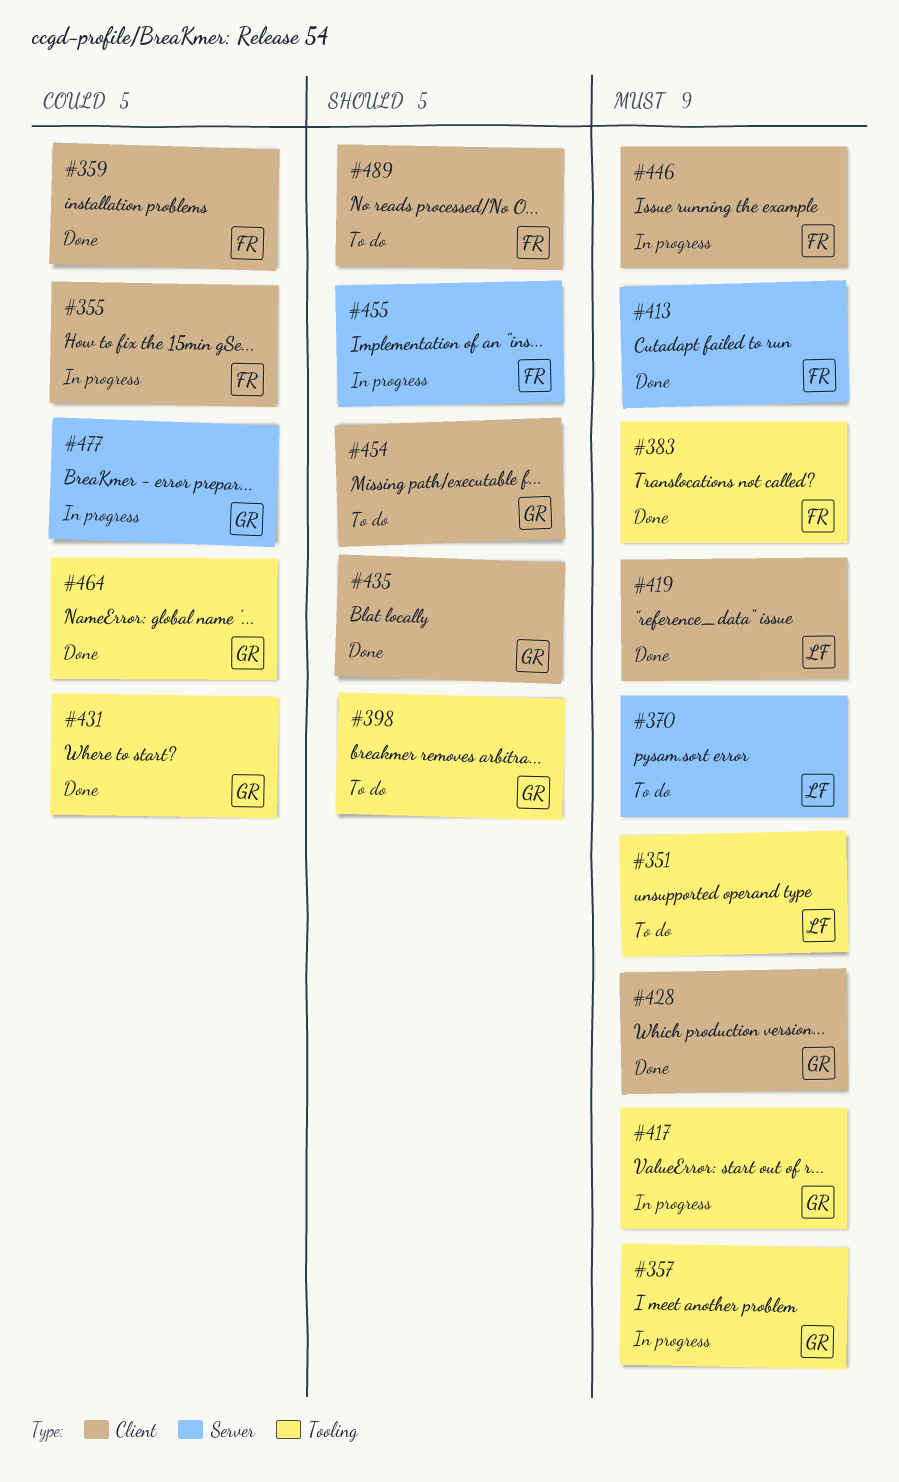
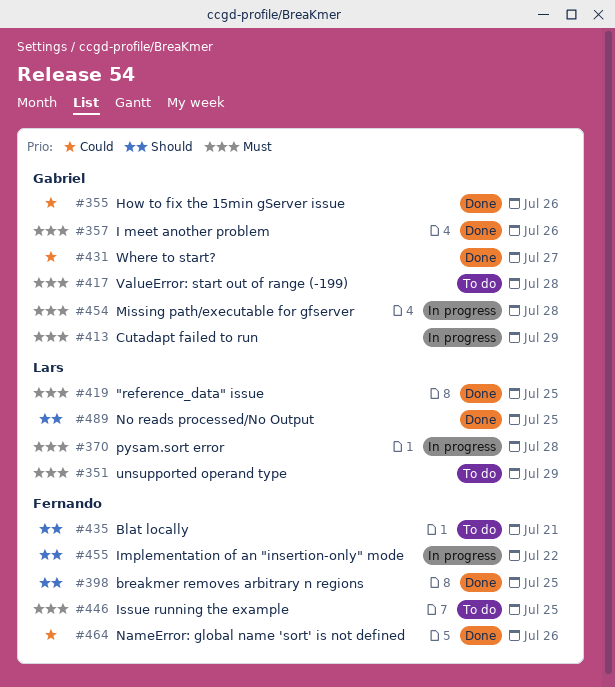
#355, status: In progress -> Done
#355, owner: Fernando -> Gabriel
#357, status: In progress -> Done
#359: present -> none
#370, status: To do -> In progress
#383: present -> none
#398, status: To do -> Done
#398, owner: Gabriel -> Fernando
#413, status: Done -> In progress
#413, owner: Fernando -> Gabriel
#417, status: In progress -> To do
#428: present -> none
#435, status: Done -> To do
#435, owner: Gabriel -> Fernando
#446, status: In progress -> To do
#454, status: To do -> In progress
#454, priority: Should -> Must
#464, owner: Gabriel -> Fernando
#477: present -> none
#489, status: To do -> Done
#489, owner: Fernando -> Lars

